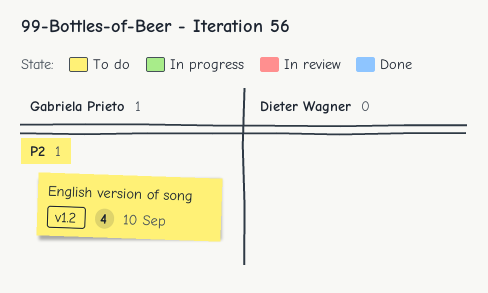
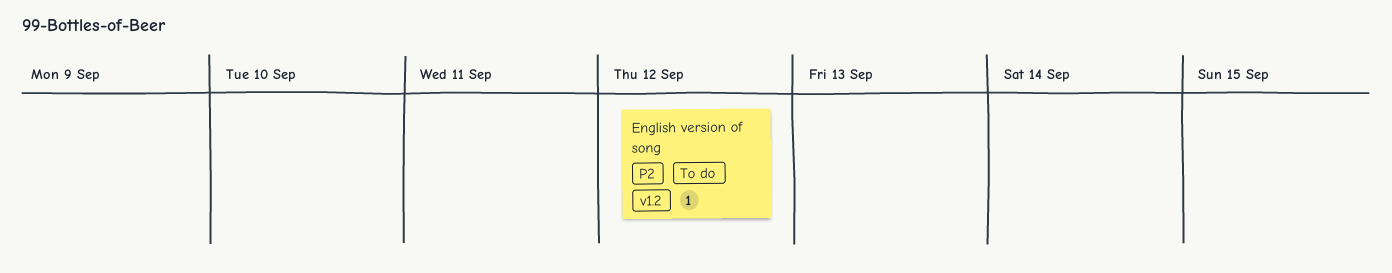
English version of song, estimate: 4 -> 1
English version of song, due: Sep 10 -> Sep 12

